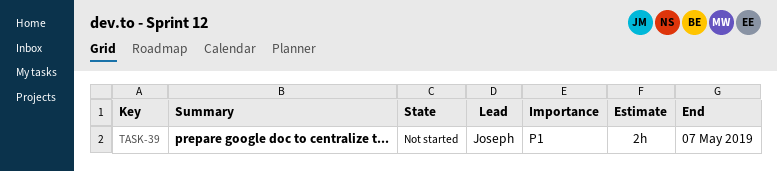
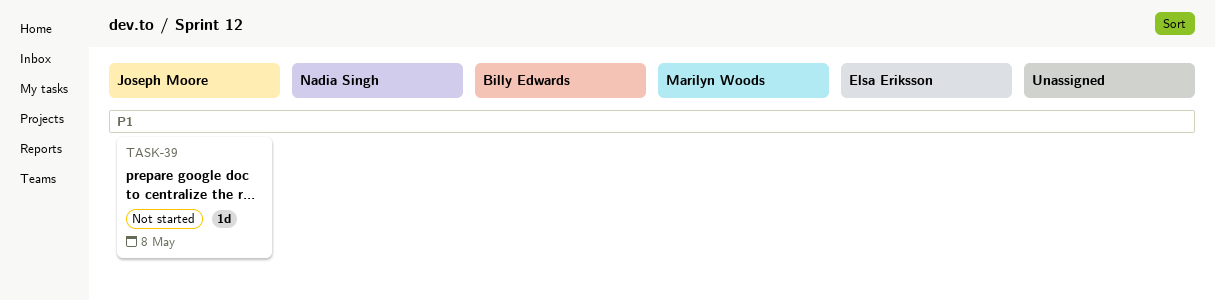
TASK-39, estimate: 2h -> 1d
TASK-39, due: May 7 -> May 8

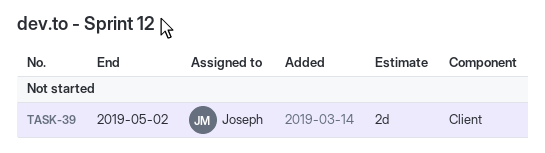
TASK-39, estimate: 1d -> 2d
TASK-39, due: May 8 -> May 2

